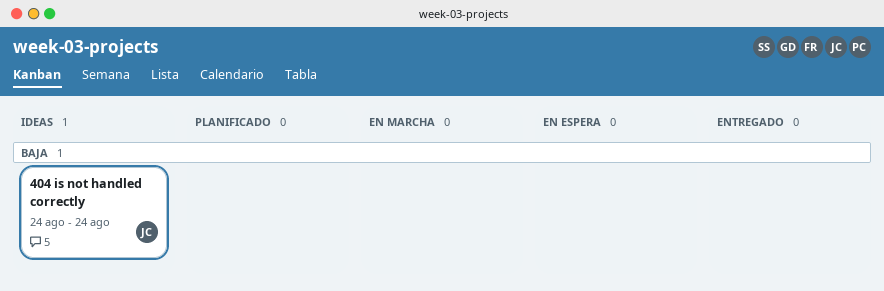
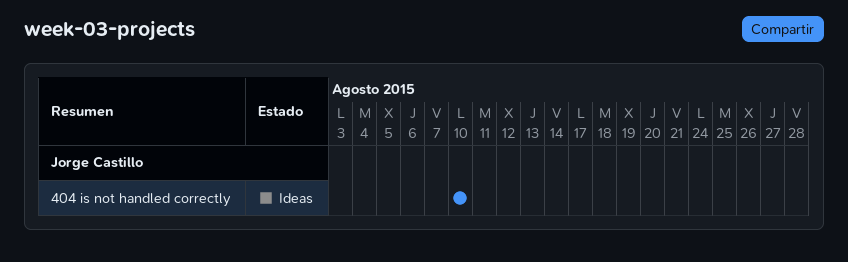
404 is not handled correctly, start: Aug 24 -> Aug 10
404 is not handled correctly, due: Aug 24 -> Aug 10

